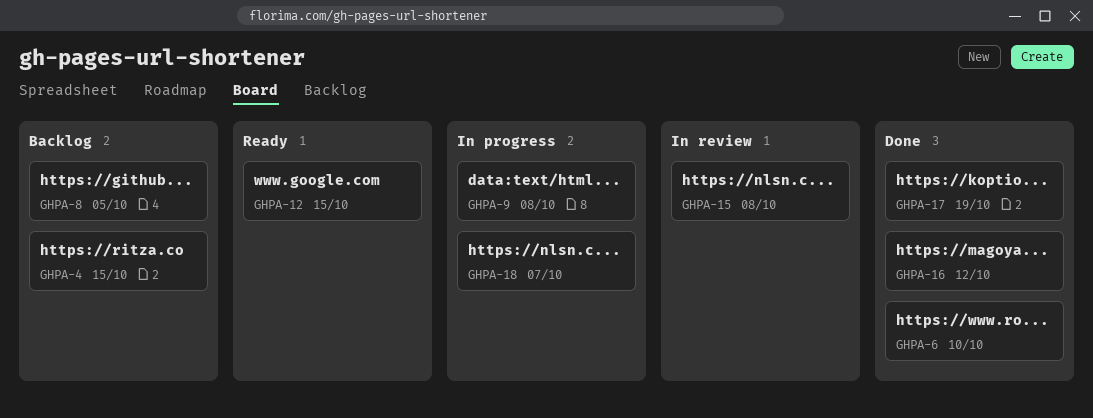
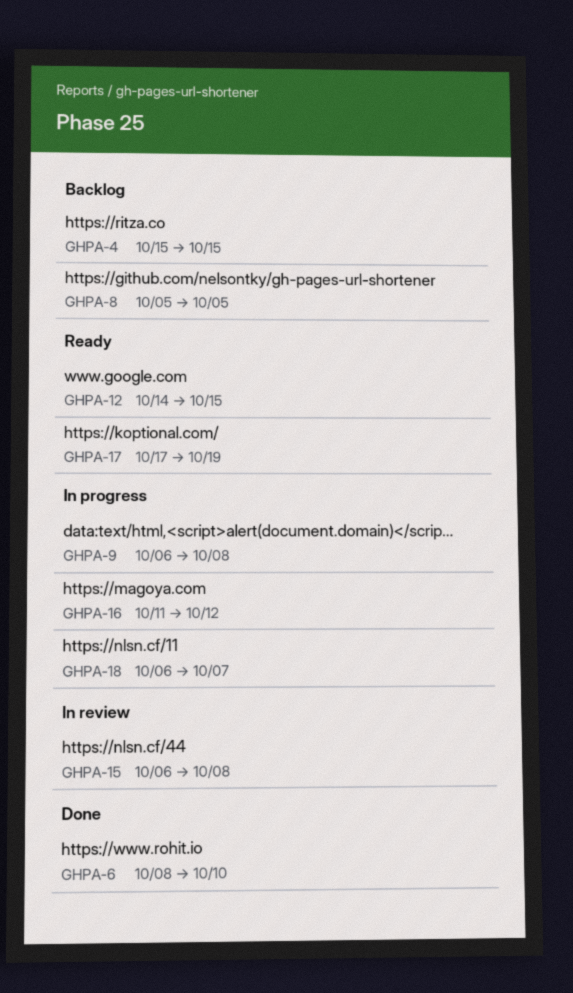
GHPA-16, status: Done -> In progress
GHPA-17, status: Done -> Ready

